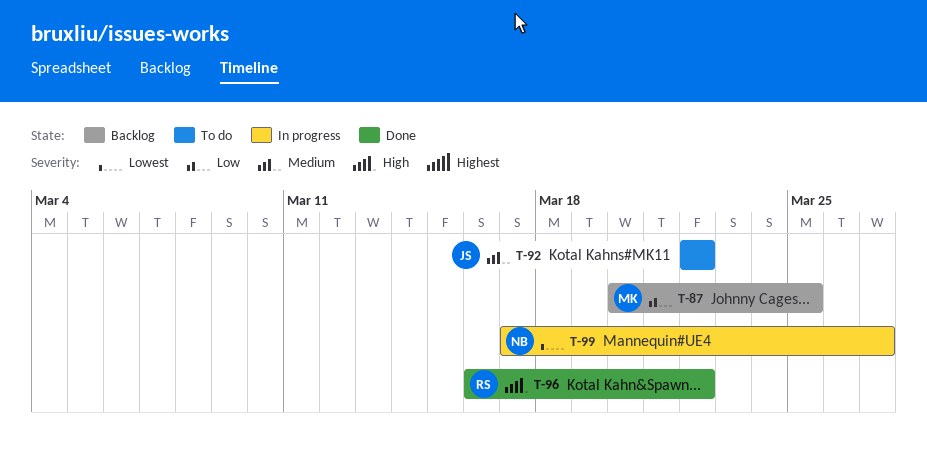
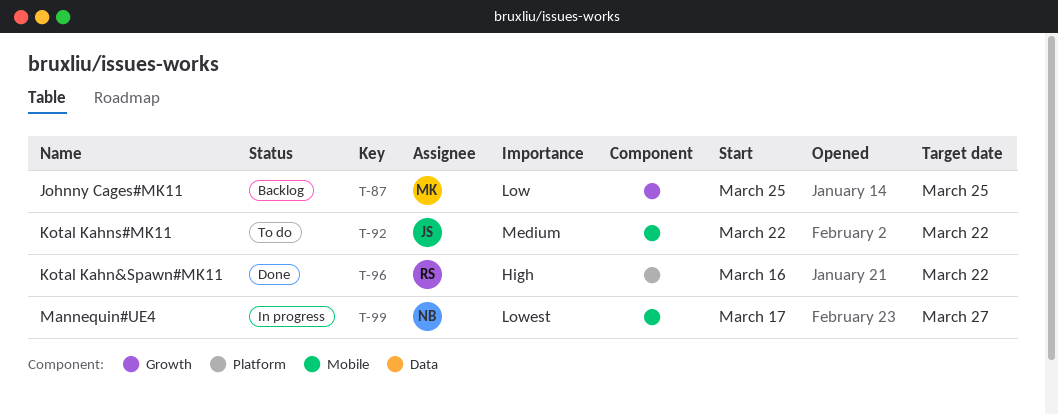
T-87, start: Mar 20 -> Mar 25

